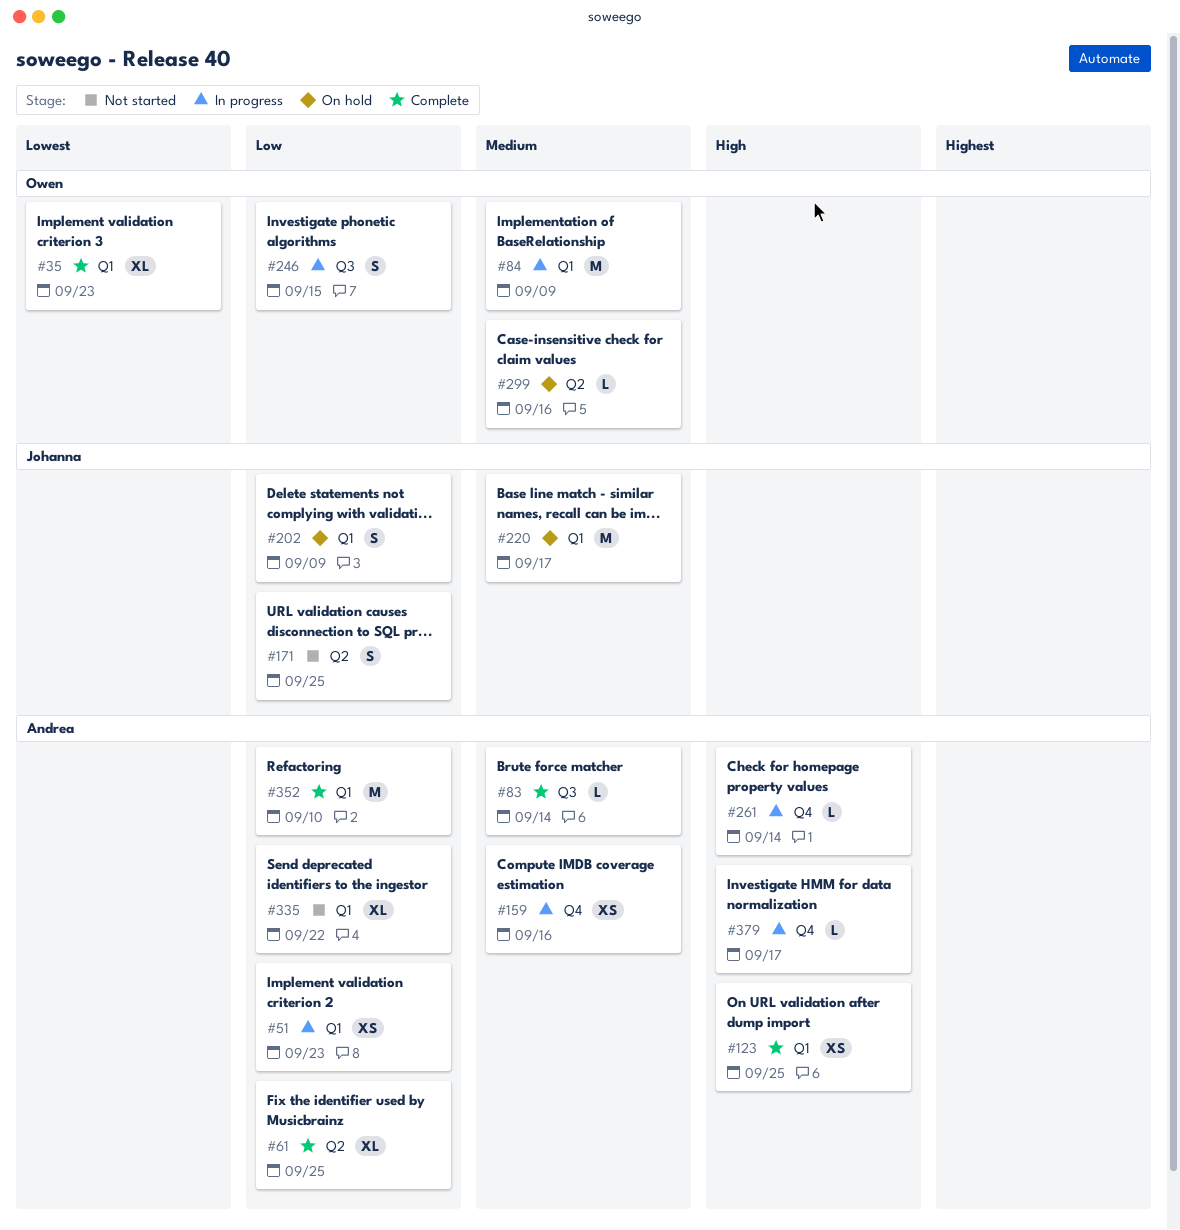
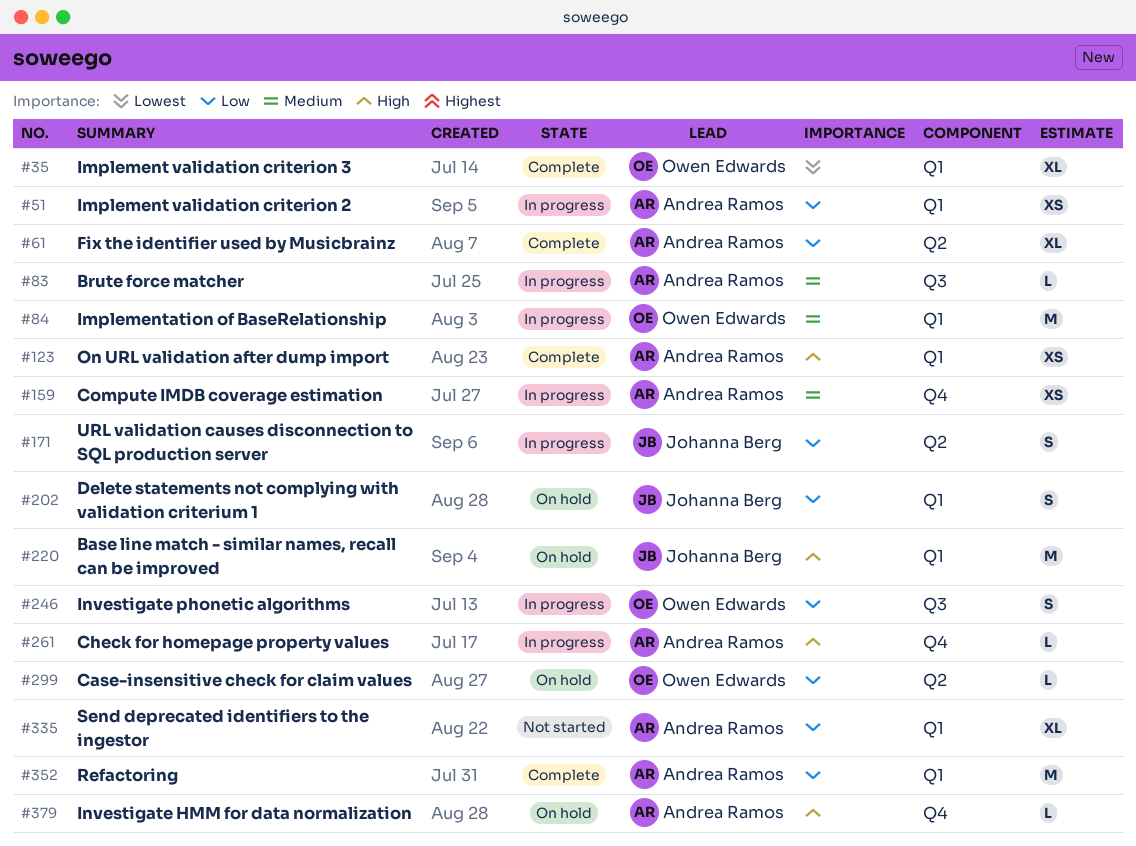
#83, status: Complete -> In progress
#171, status: Not started -> In progress
#220, priority: Medium -> High
#299, priority: Medium -> Low
#379, status: In progress -> On hold

